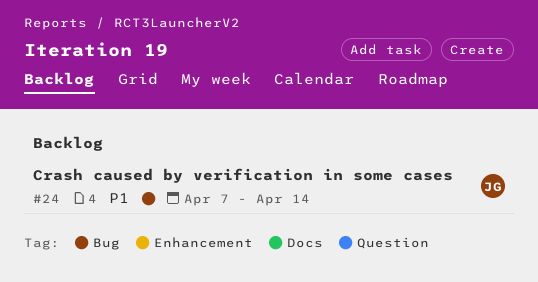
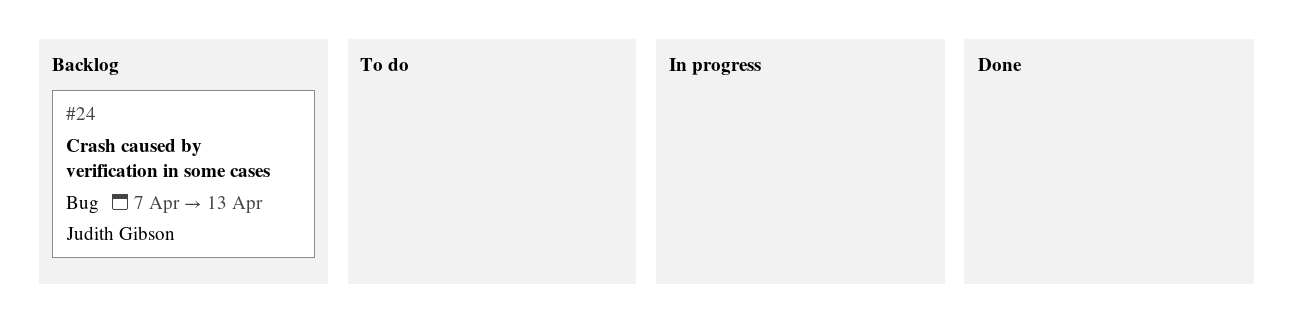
#24, due: Apr 14 -> Apr 13

